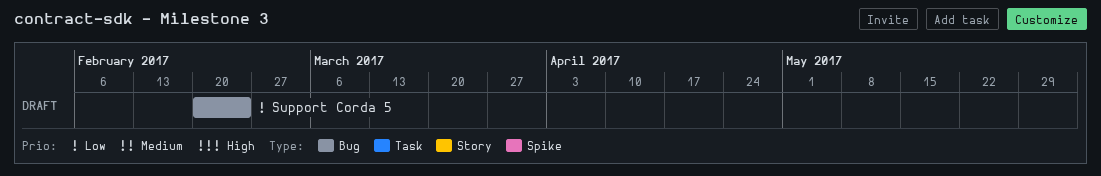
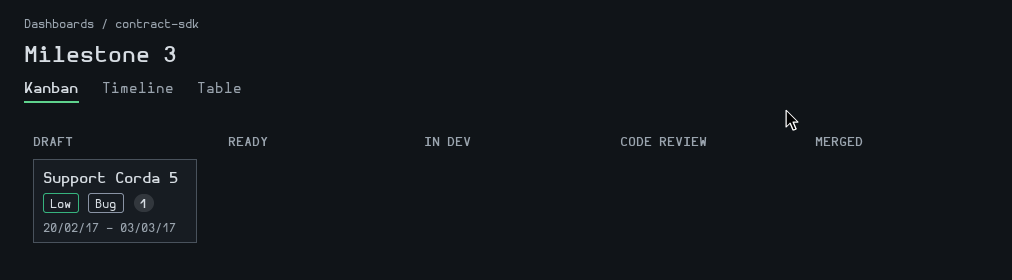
Support Corda 5, due: Feb 24 -> Mar 3

